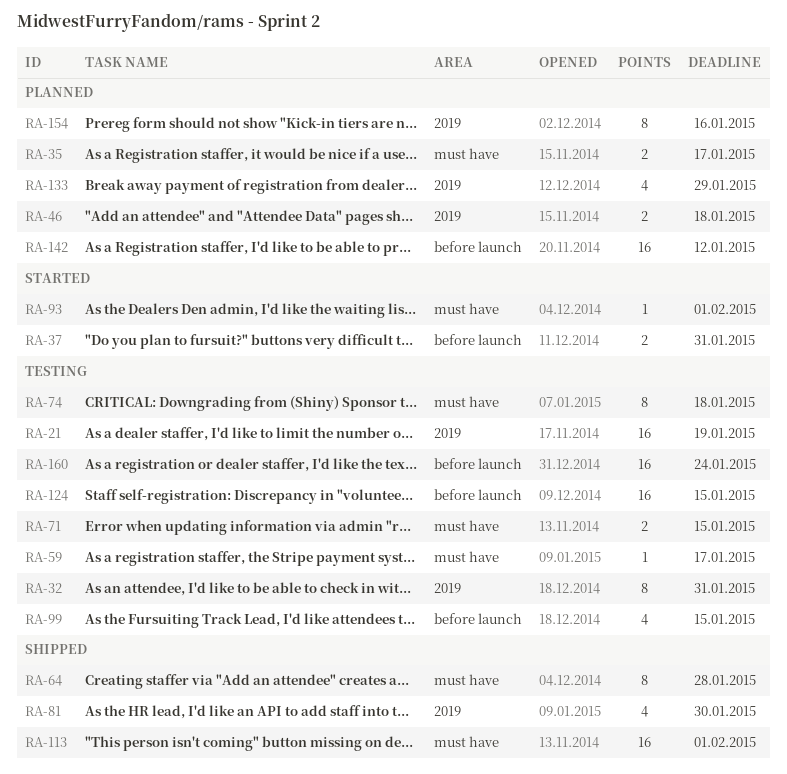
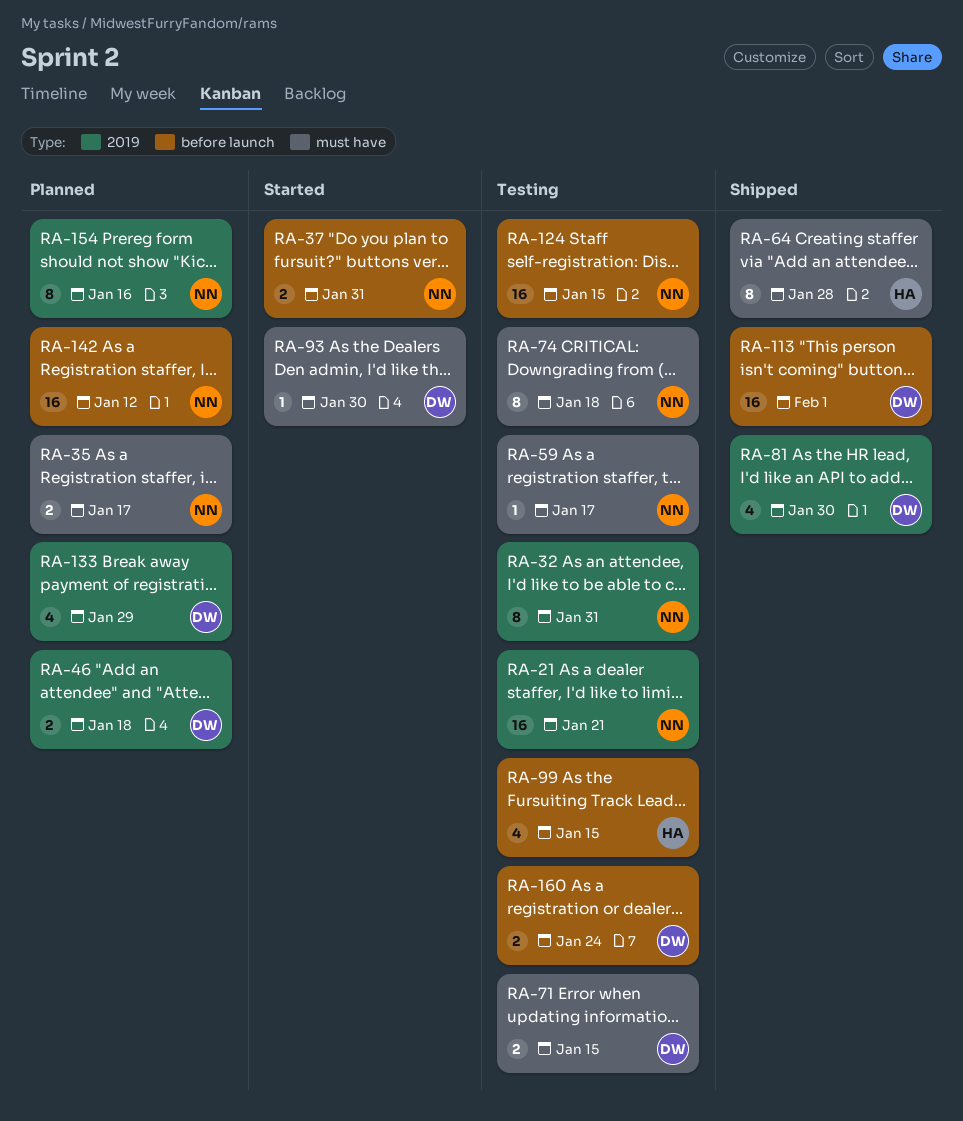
RA-21, due: Jan 19 -> Jan 21
RA-93, due: Feb 1 -> Jan 30
RA-113, label: must have -> before launch
RA-160, estimate: 16 -> 2

